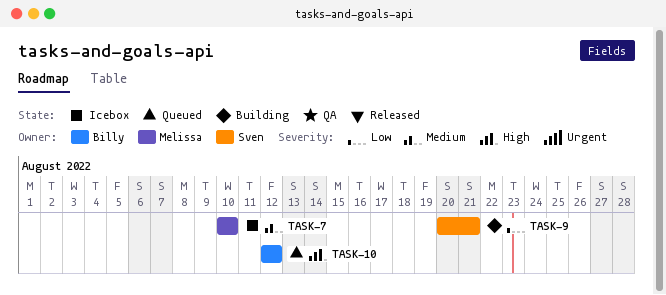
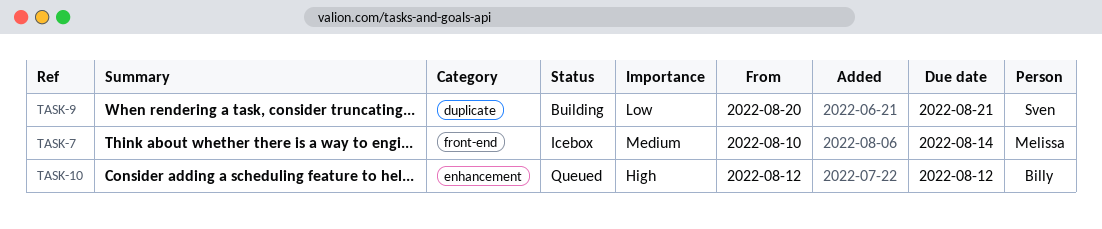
TASK-7, due: Aug 10 -> Aug 14

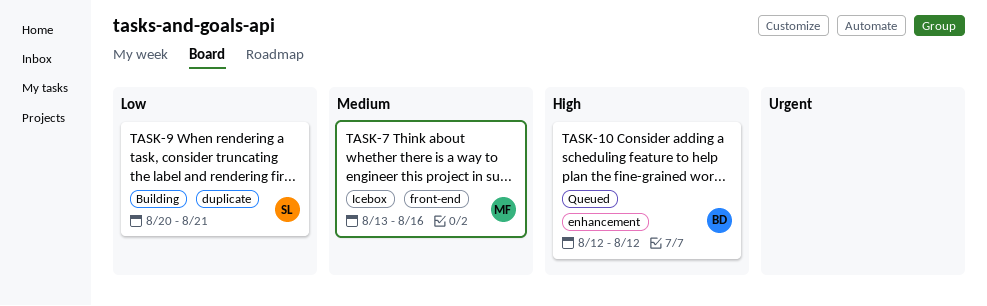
TASK-7, start: Aug 10 -> Aug 13
TASK-7, due: Aug 14 -> Aug 16

